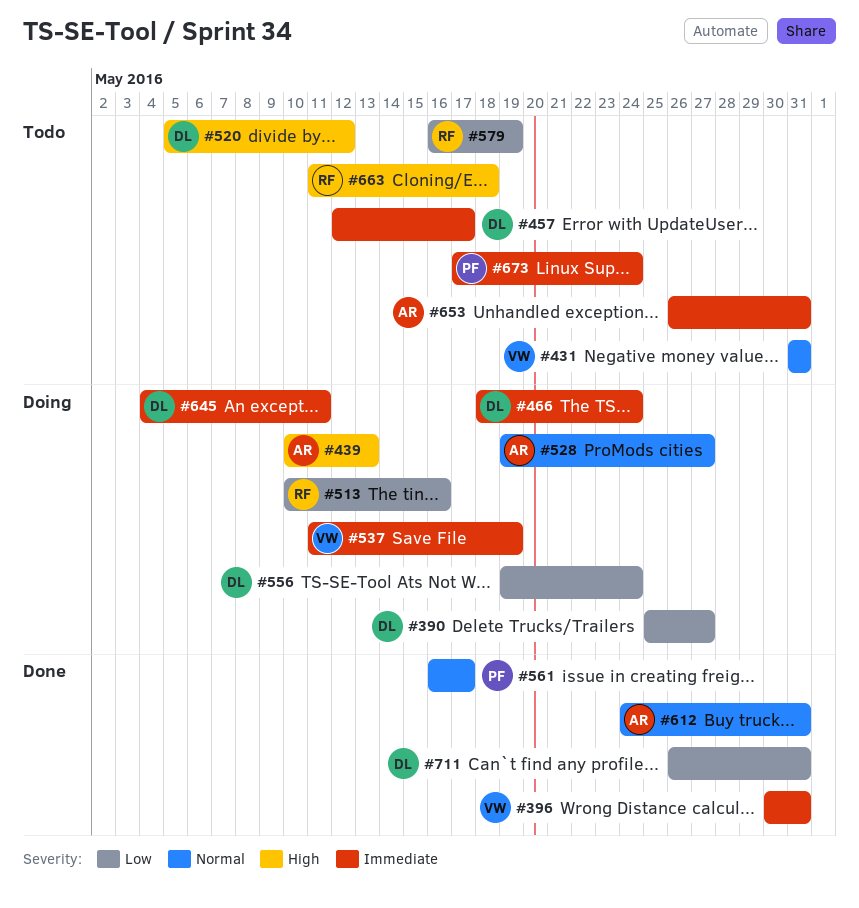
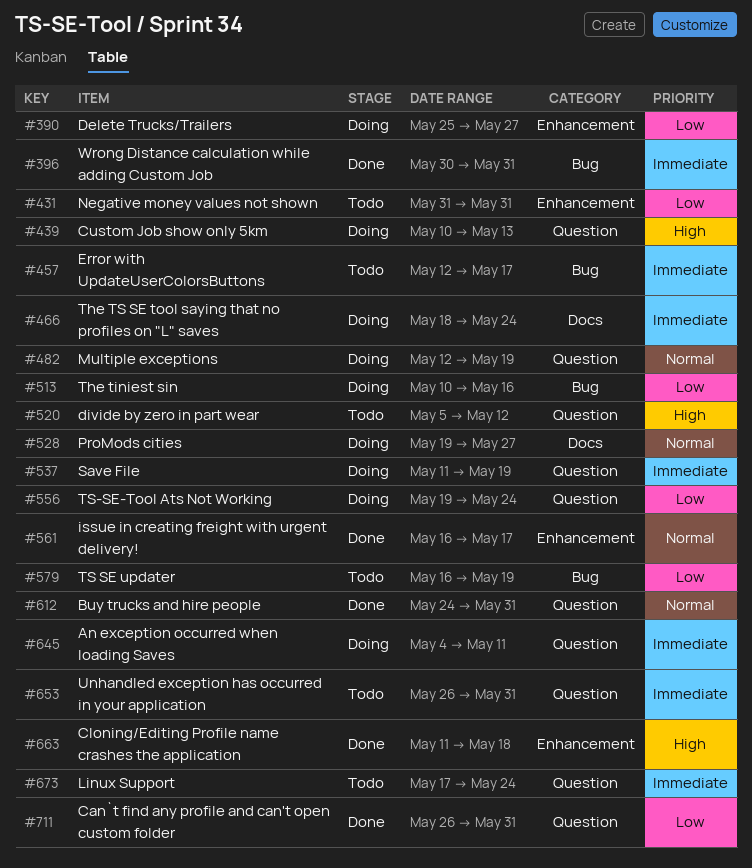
#431, priority: Normal -> Low
#482: none -> present
#663, status: Todo -> Done

